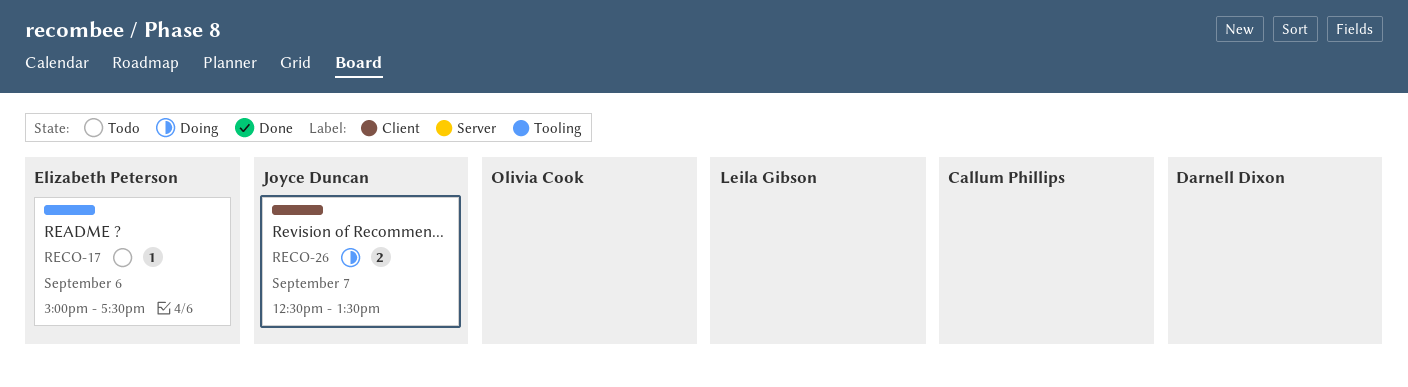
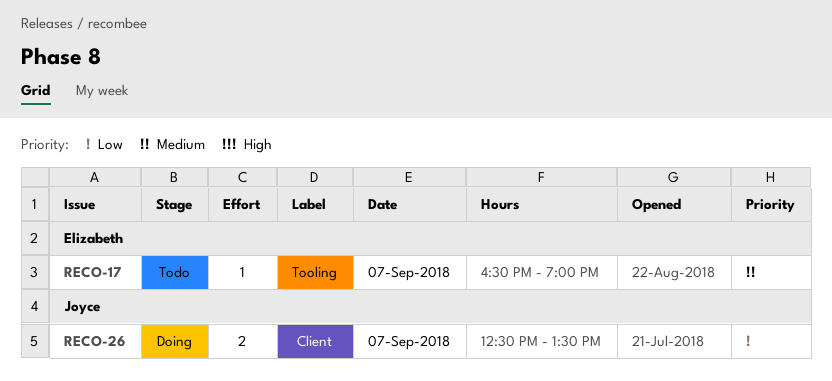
RECO-17, day: Sep 6 -> Sep 7
RECO-17, begins: 15:00 -> 16:30
RECO-17, ends: 17:30 -> 19:00

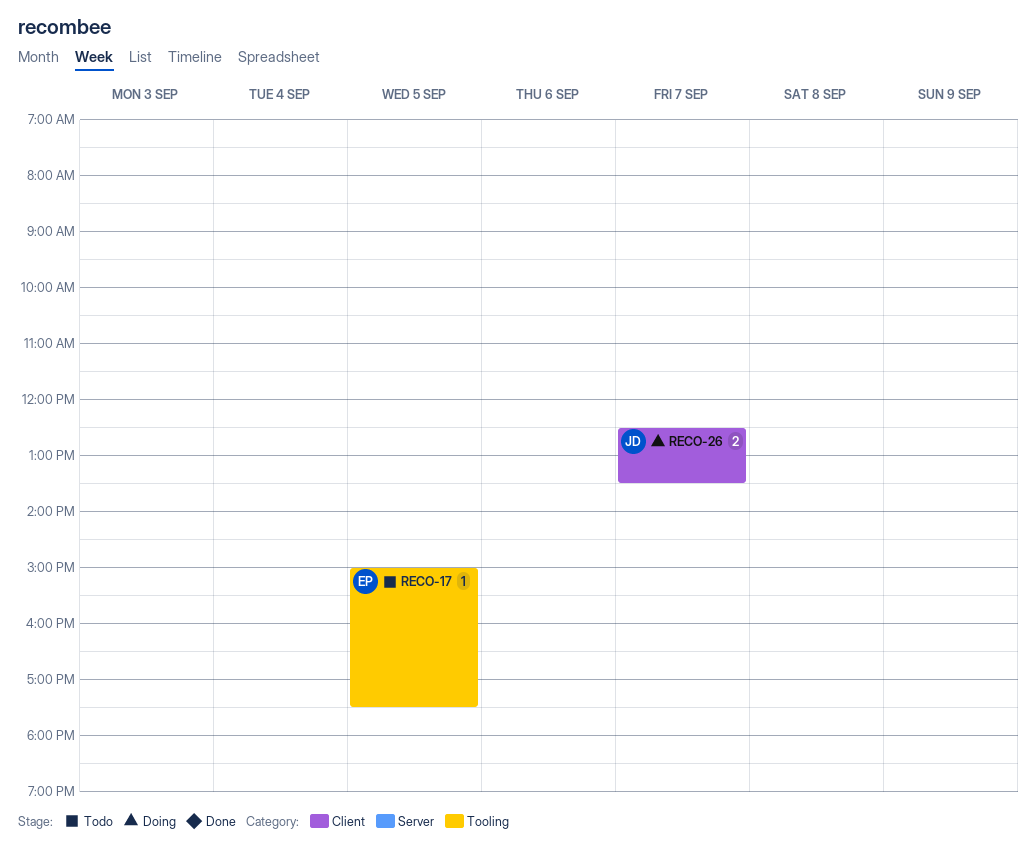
RECO-17, day: Sep 7 -> Sep 5
RECO-17, begins: 16:30 -> 15:00
RECO-17, ends: 19:00 -> 17:30

